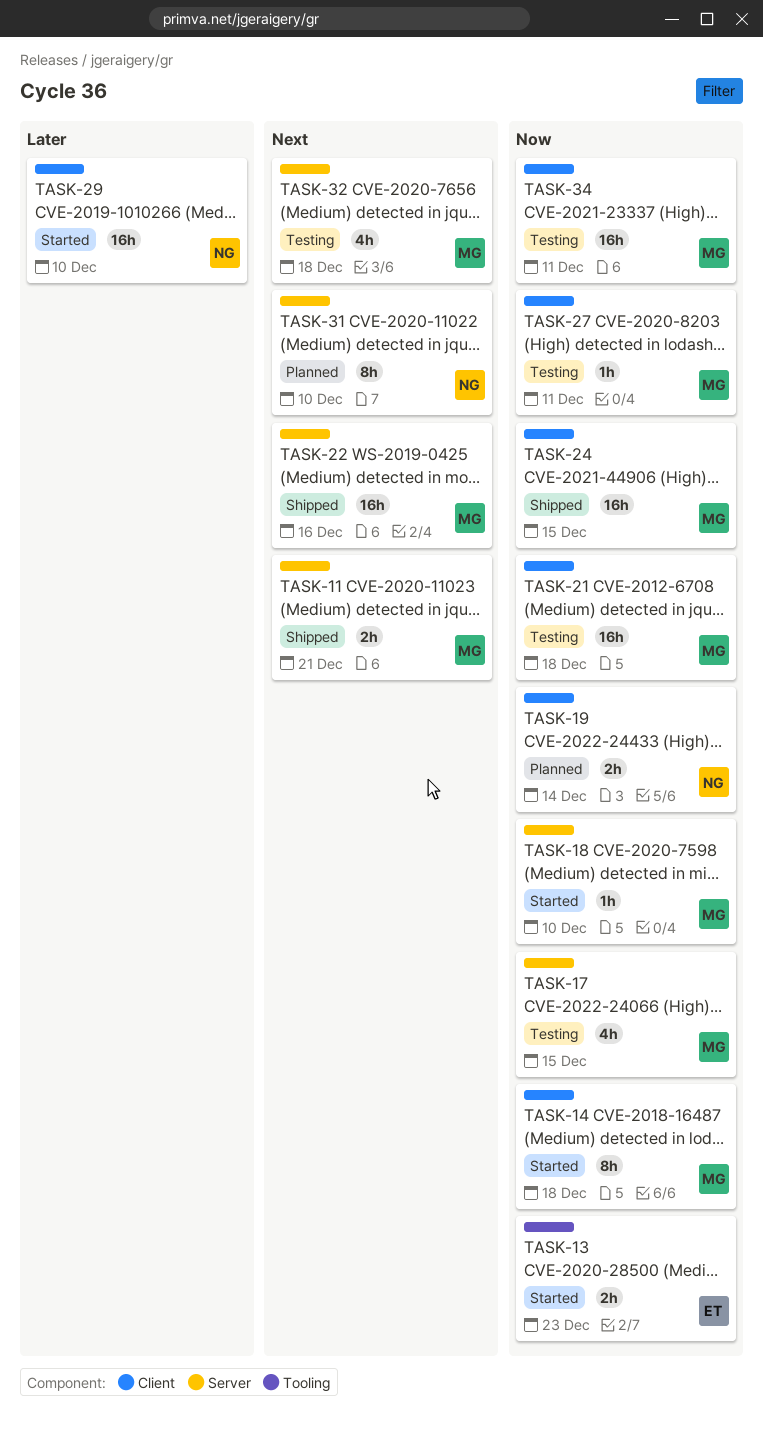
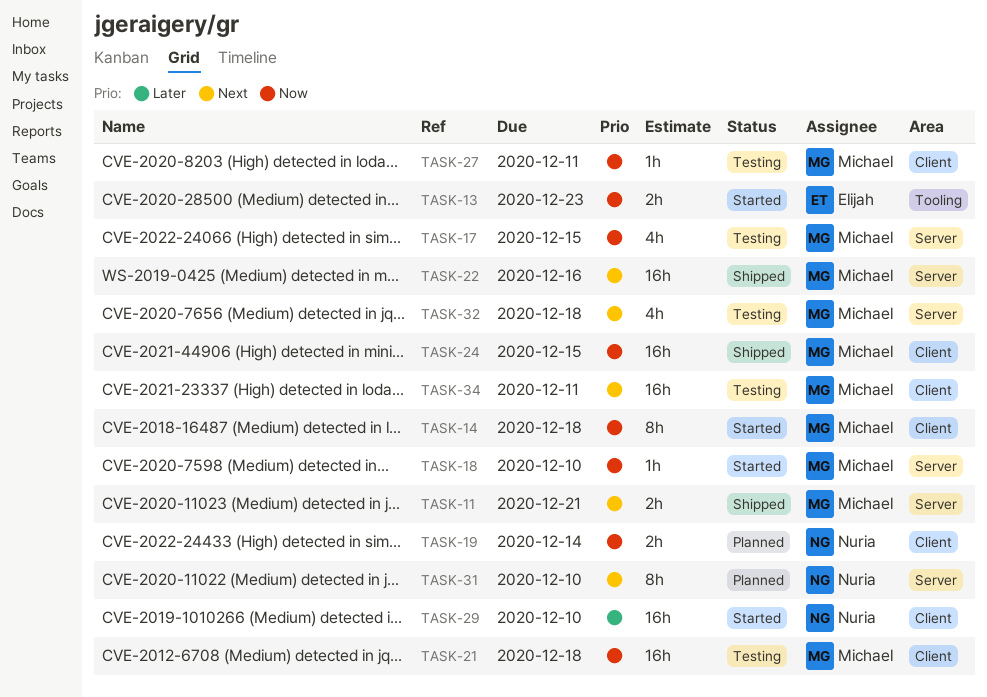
TASK-34, priority: Now -> Next

